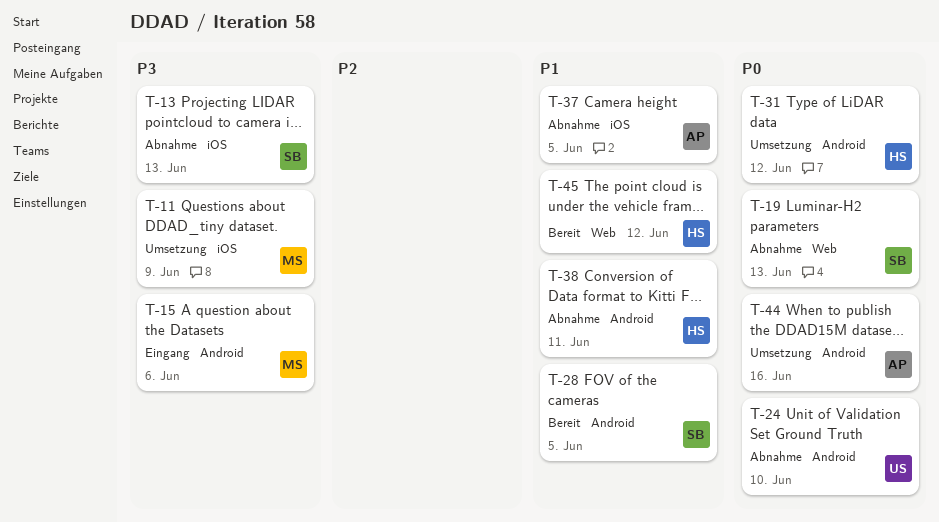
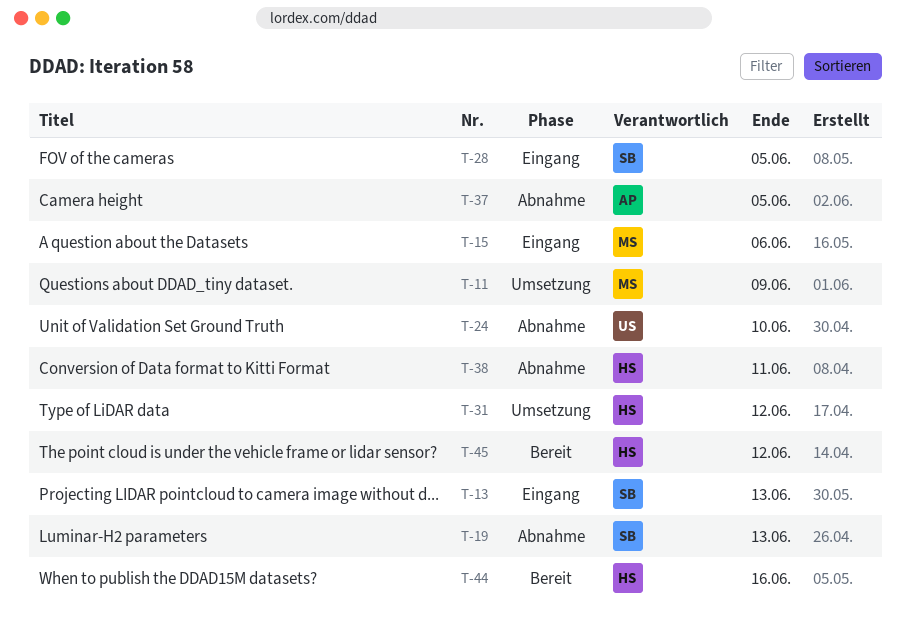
T-13, status: Abnahme -> Eingang
T-28, status: Bereit -> Eingang
T-44, status: Umsetzung -> Bereit
T-44, owner: AP -> HS

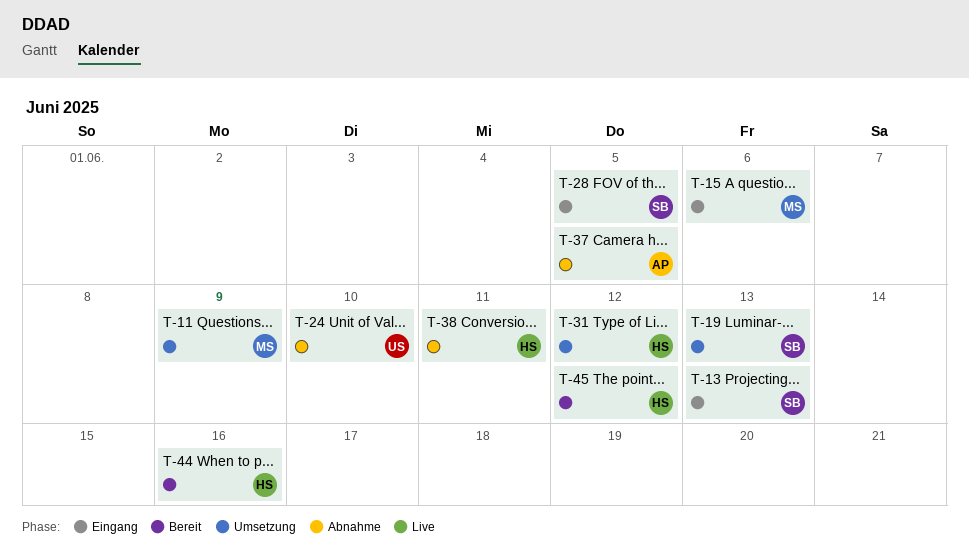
T-19, status: Abnahme -> Umsetzung

